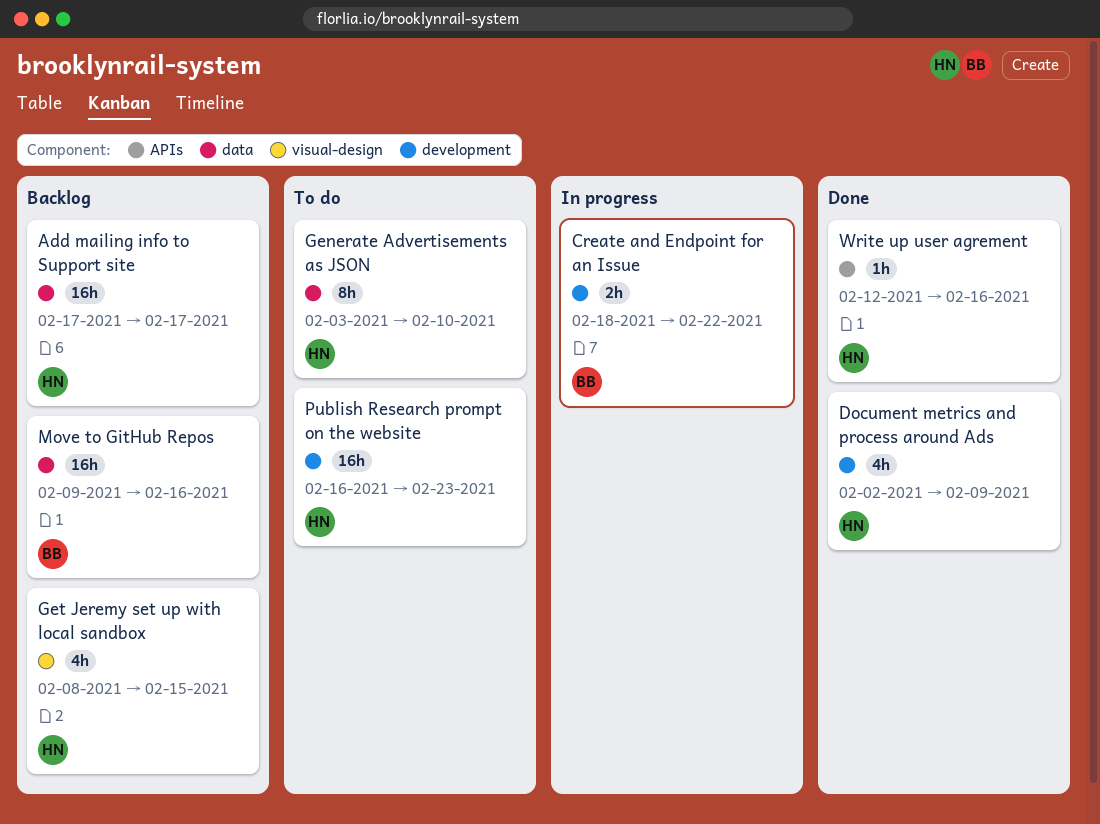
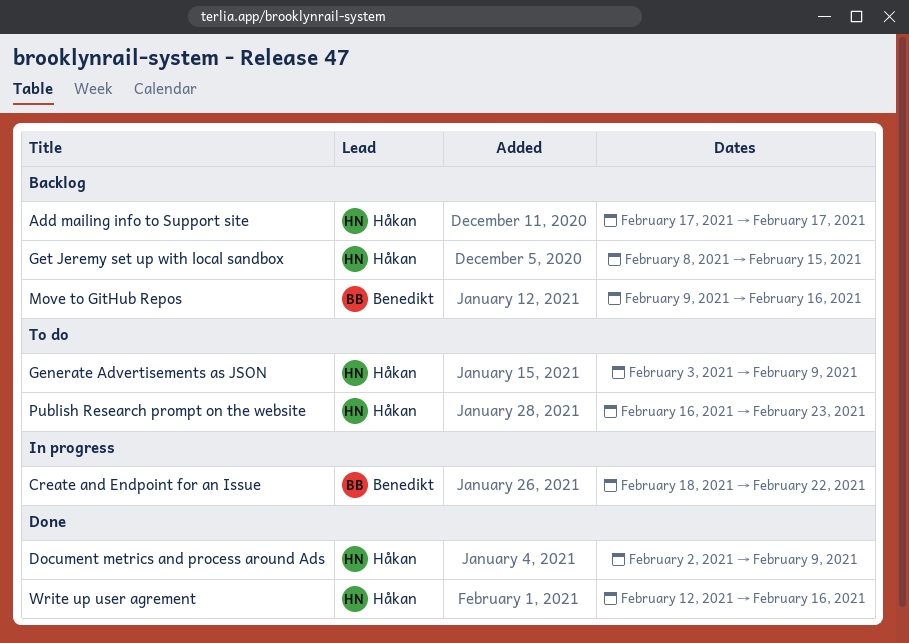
Generate Advertisements as JSON, due: Feb 10 -> Feb 9

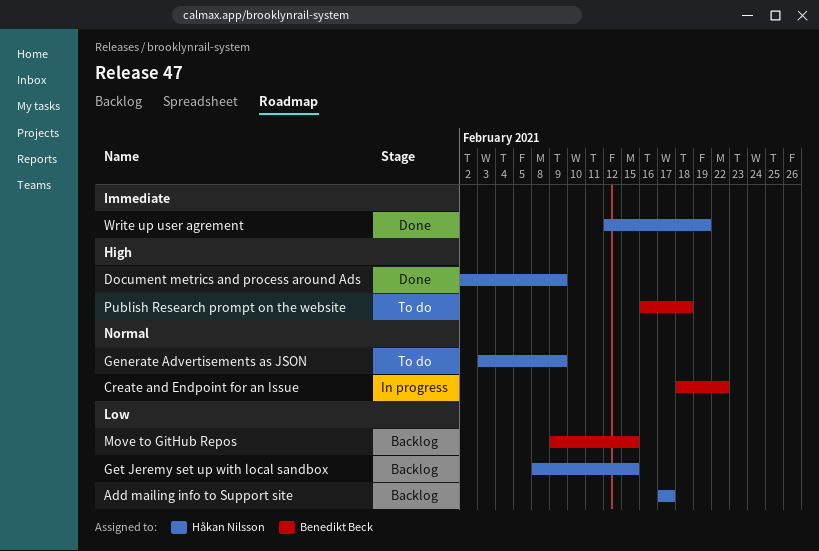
Move to GitHub Repos, due: Feb 16 -> Feb 15
Publish Research prompt on the website, owner: Håkan Nilsson -> Benedikt Beck
Publish Research prompt on the website, due: Feb 23 -> Feb 18
Write up user agrement, due: Feb 16 -> Feb 19

